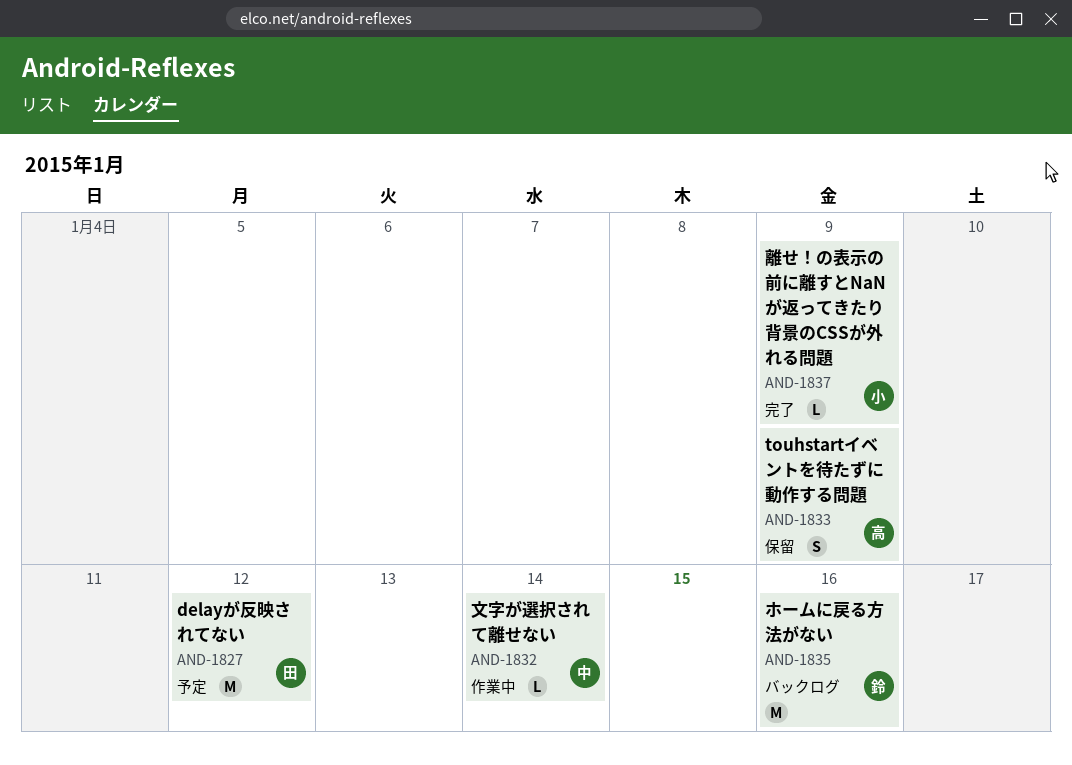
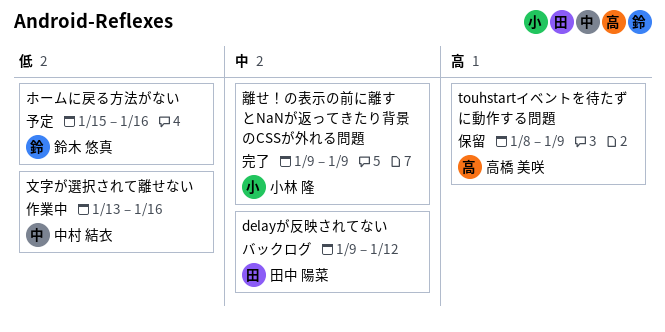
delayが反映されてない, status: 予定 -> バックログ
ホームに戻る方法がない, status: バックログ -> 予定
文字が選択されて離せない, due: Jan 14 -> Jan 16

